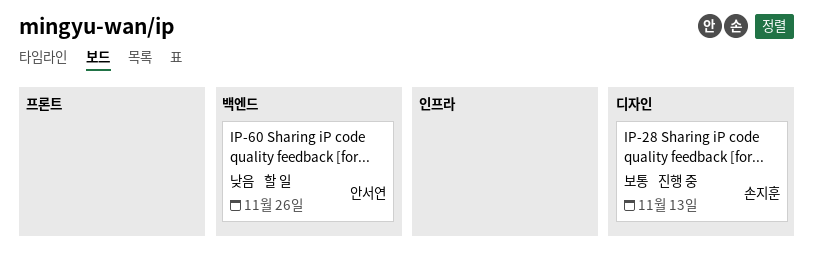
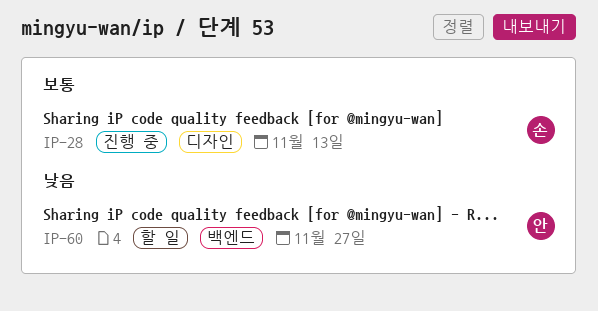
IP-60, due: Nov 26 -> Nov 27

